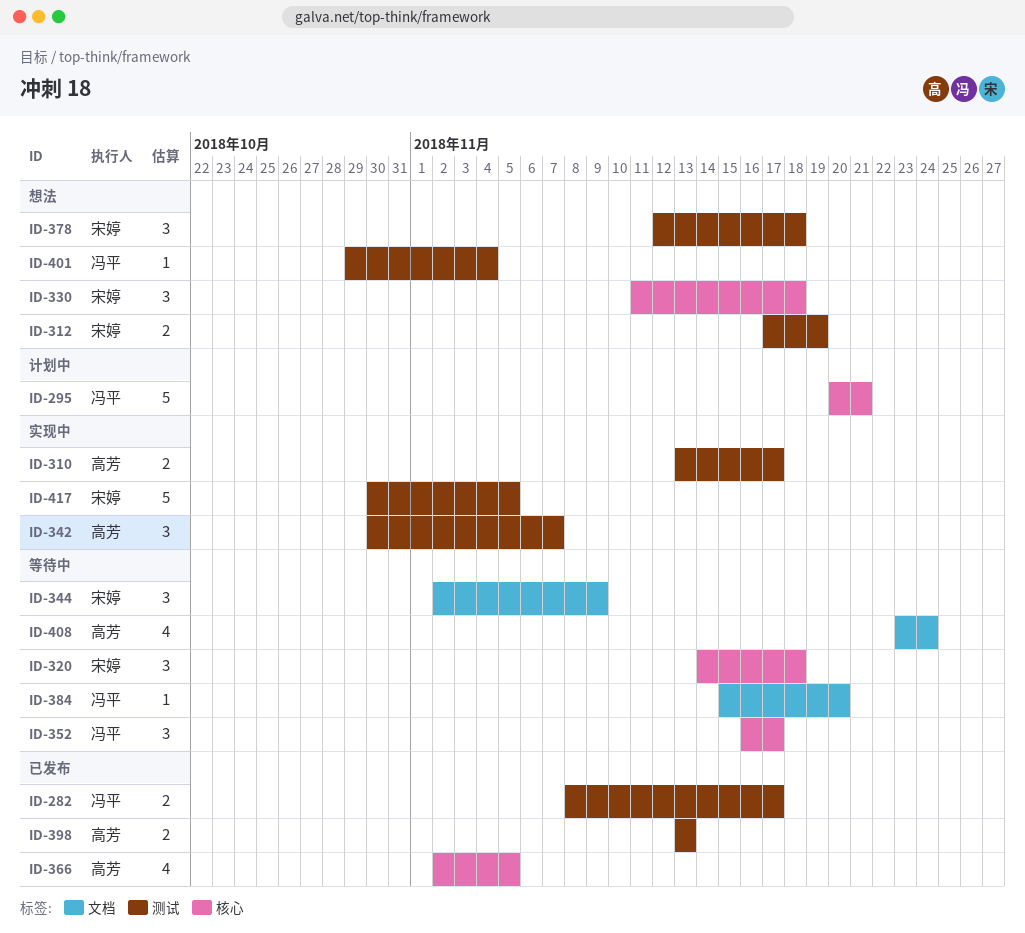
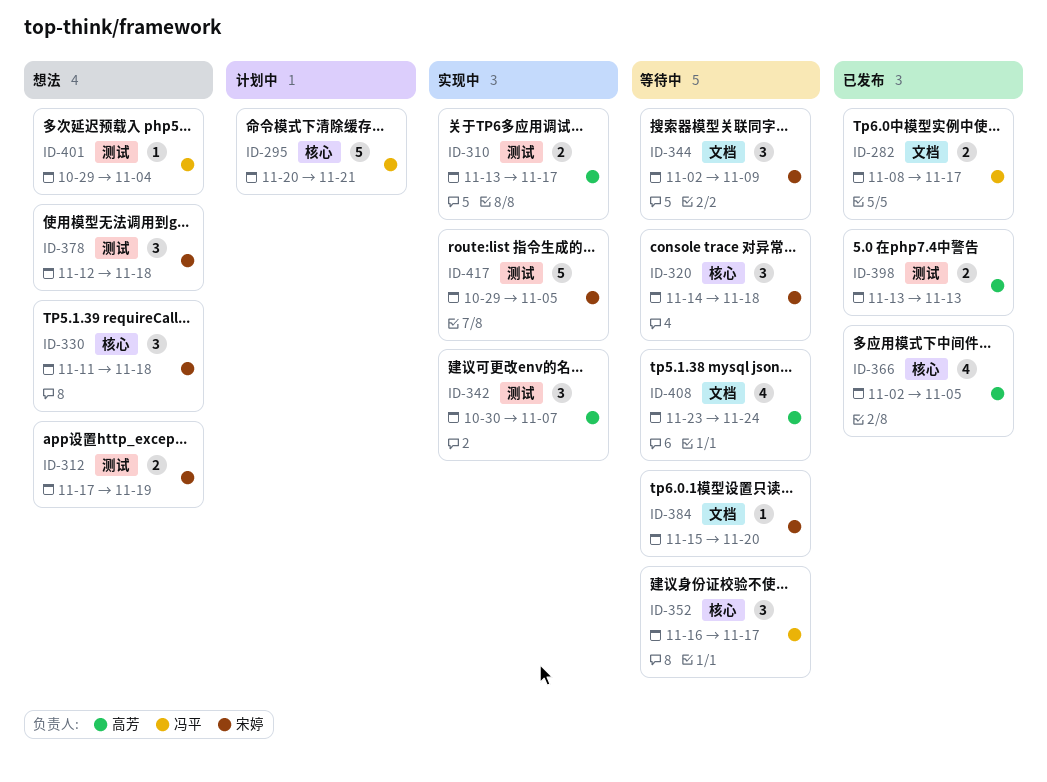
ID-282, label: 测试 -> 文档
ID-384, owner: 冯平 -> 宋婷
ID-417, start: Oct 30 -> Oct 29

